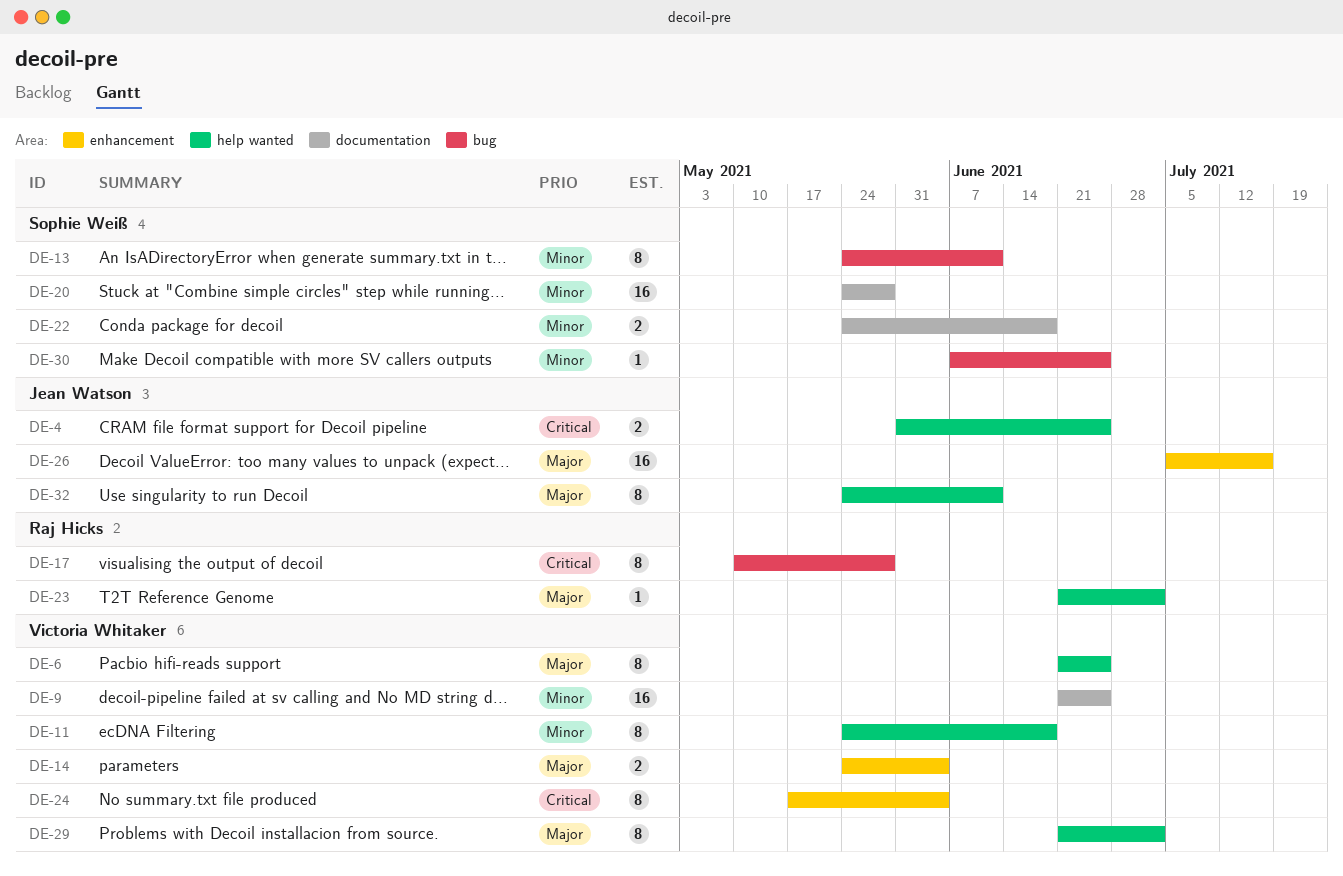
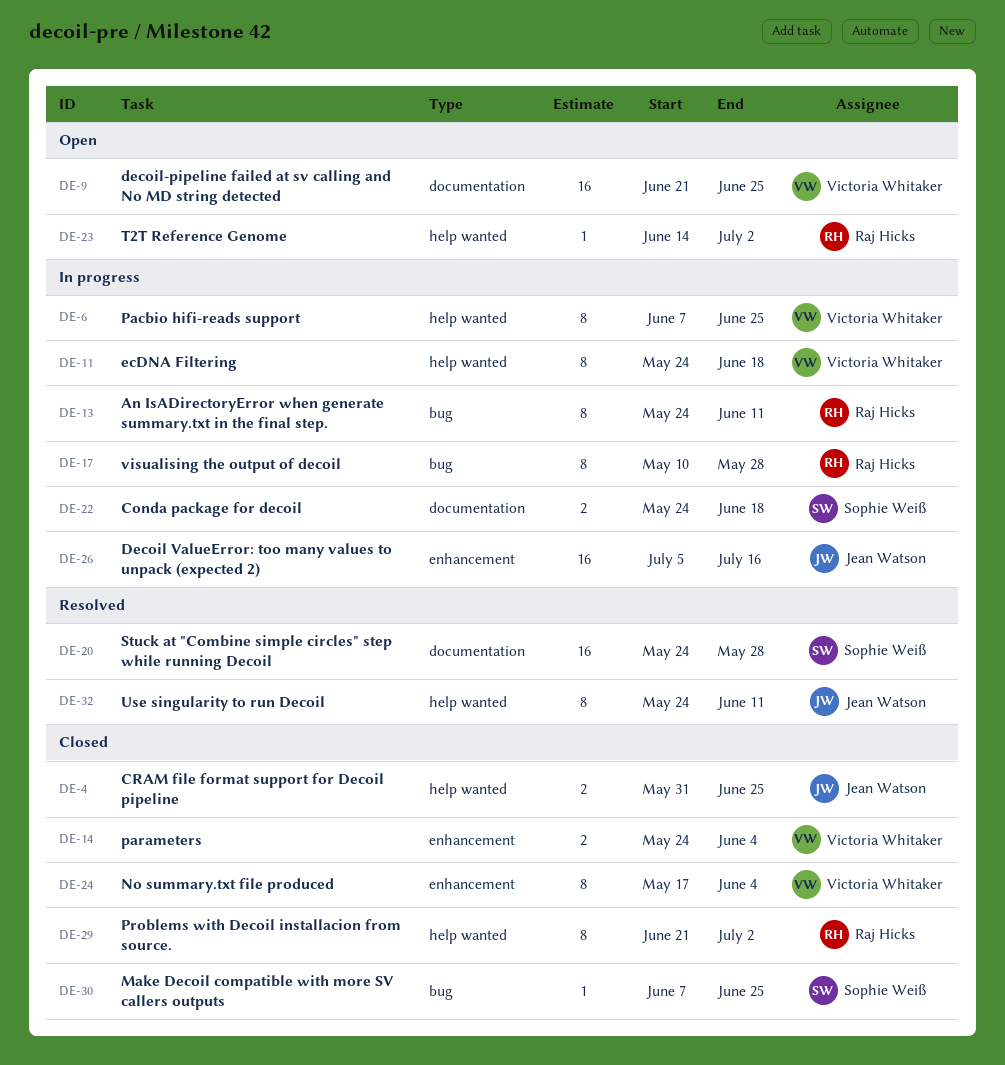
DE-6, start: Jun 21 -> Jun 7
DE-13, owner: Sophie Weiß -> Raj Hicks
DE-23, start: Jun 21 -> Jun 14
DE-29, owner: Victoria Whitaker -> Raj Hicks

